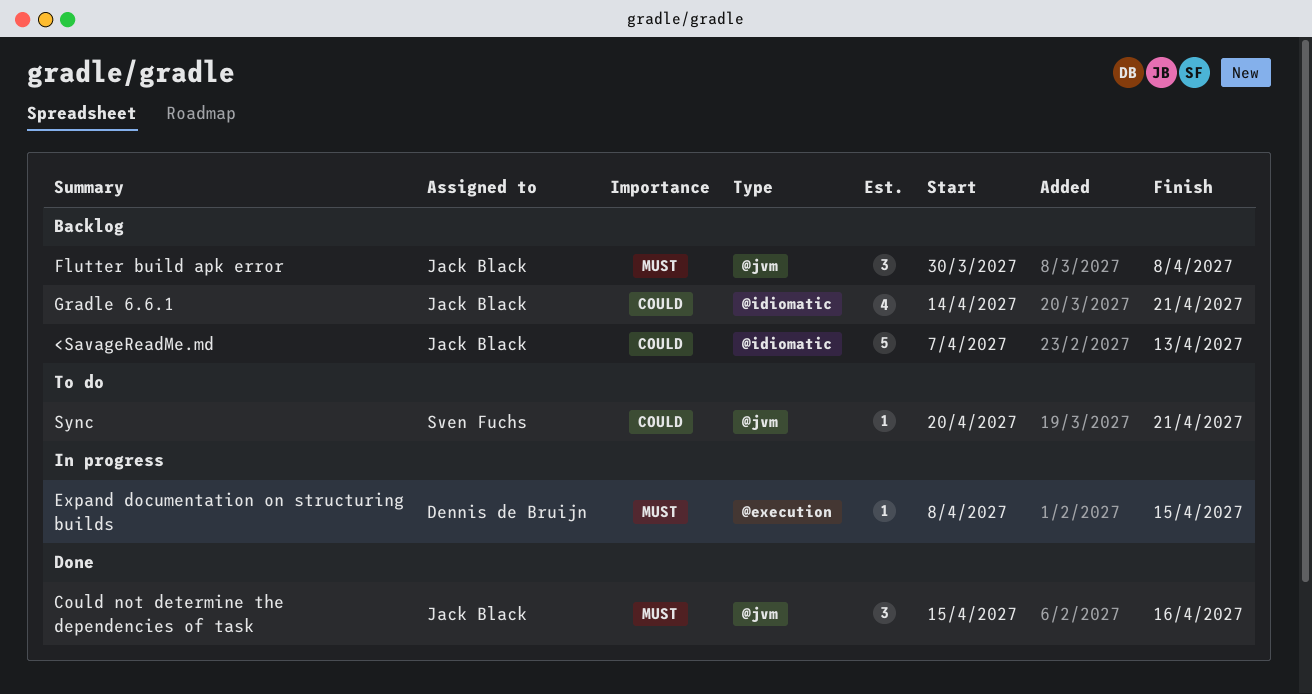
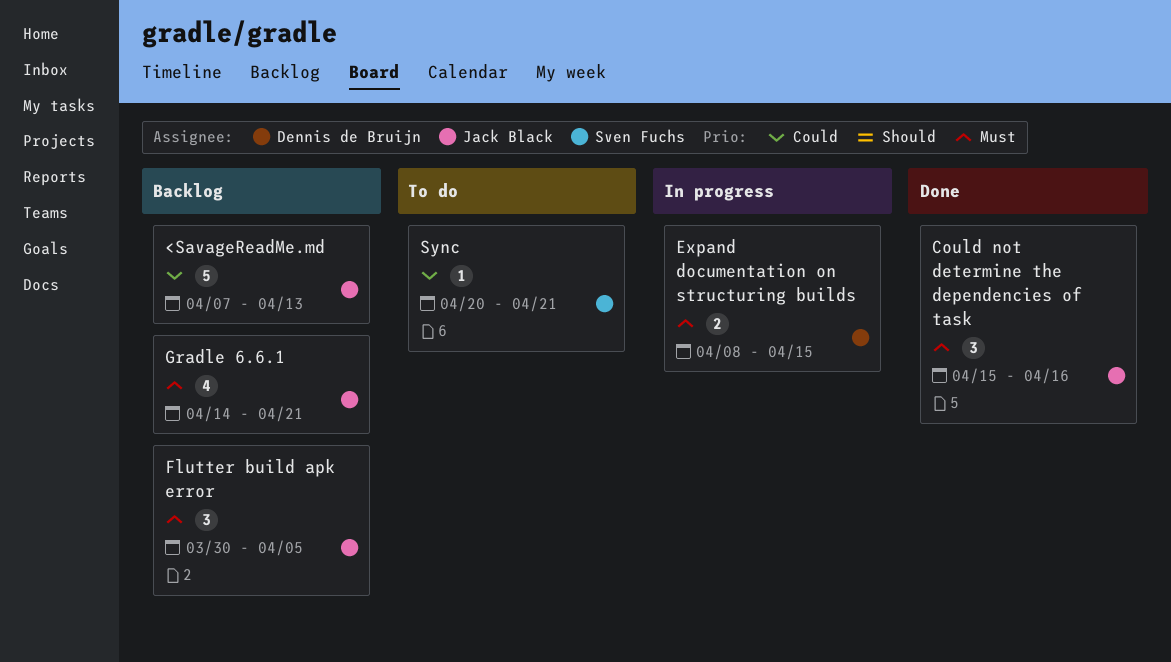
Expand documentation on structuring builds, estimate: 1 -> 2
Flutter build apk error, due: Apr 8 -> Apr 5
Gradle 6.6.1, priority: Could -> Must

